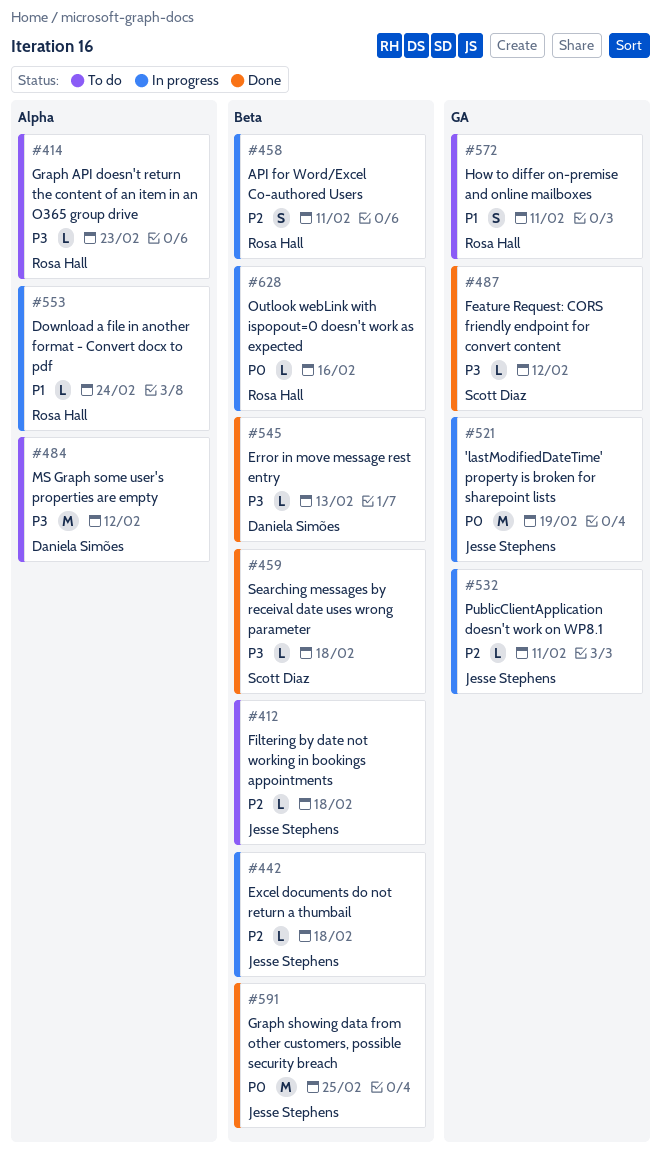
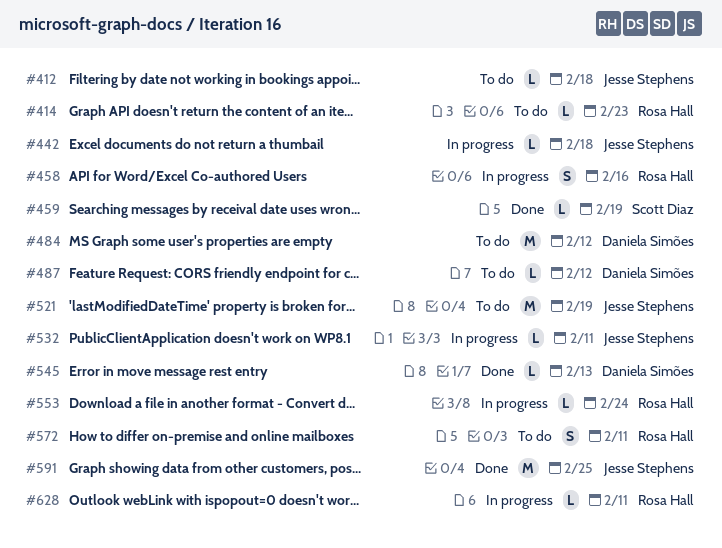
#458, due: Feb 11 -> Feb 16
#459, due: Feb 18 -> Feb 19
#487, status: Done -> To do
#487, owner: Scott Diaz -> Daniela Simões
#521, status: In progress -> To do
#628, due: Feb 16 -> Feb 11

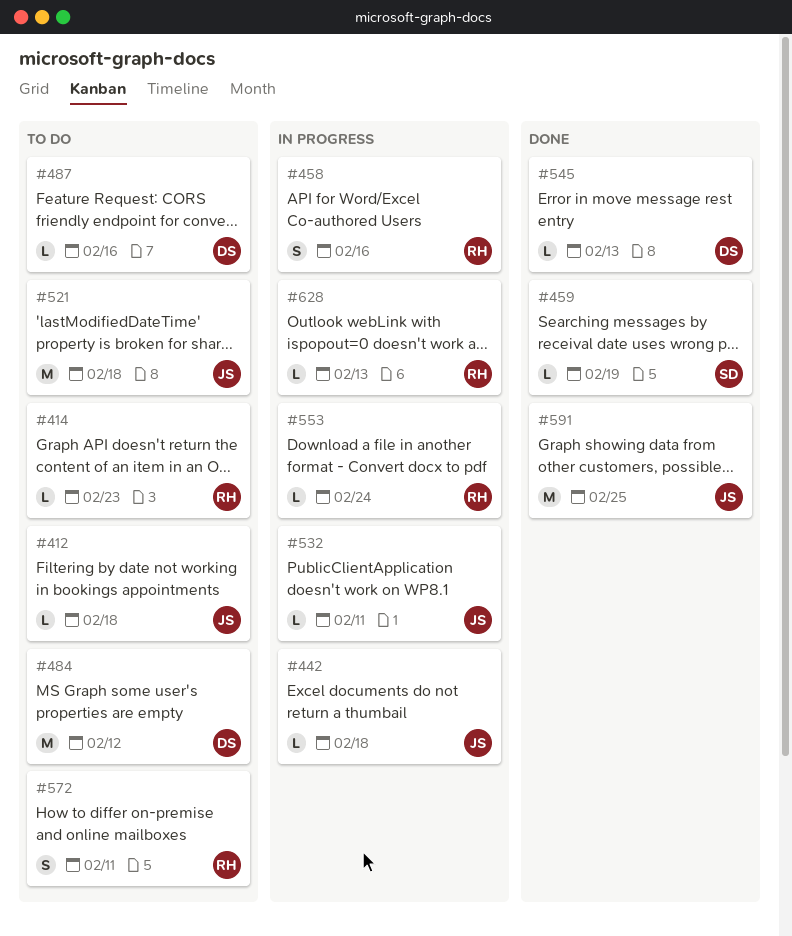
#487, due: Feb 12 -> Feb 16
#521, due: Feb 19 -> Feb 18
#628, due: Feb 11 -> Feb 13

